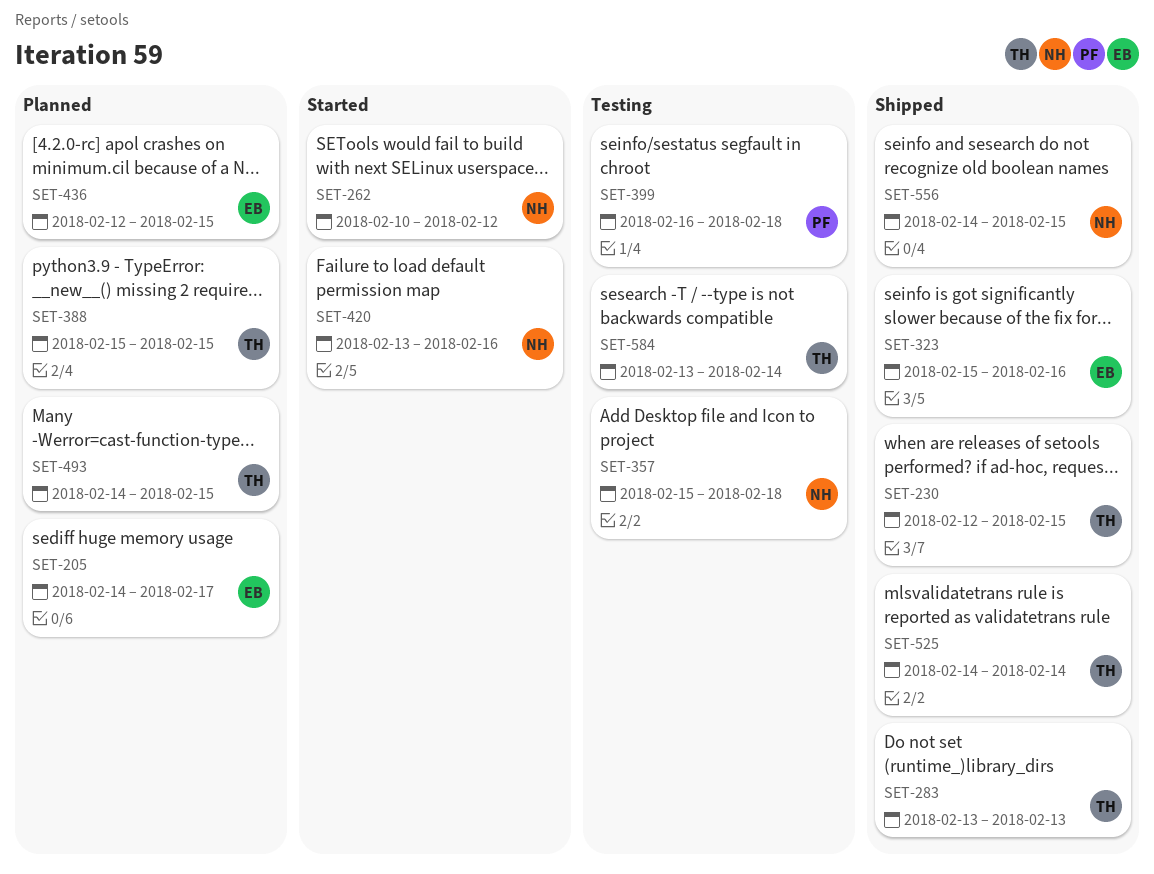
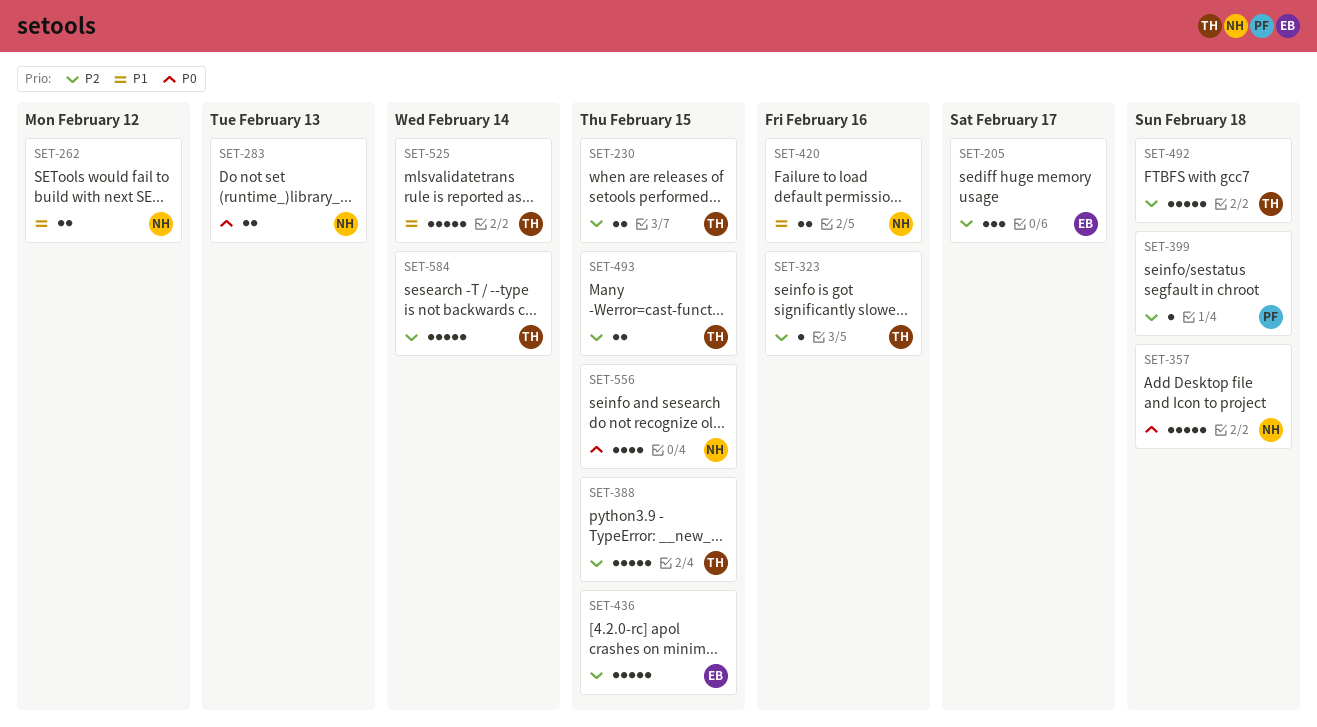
SET-283, owner: TH -> NH
SET-323, owner: EB -> TH
SET-492: none -> present

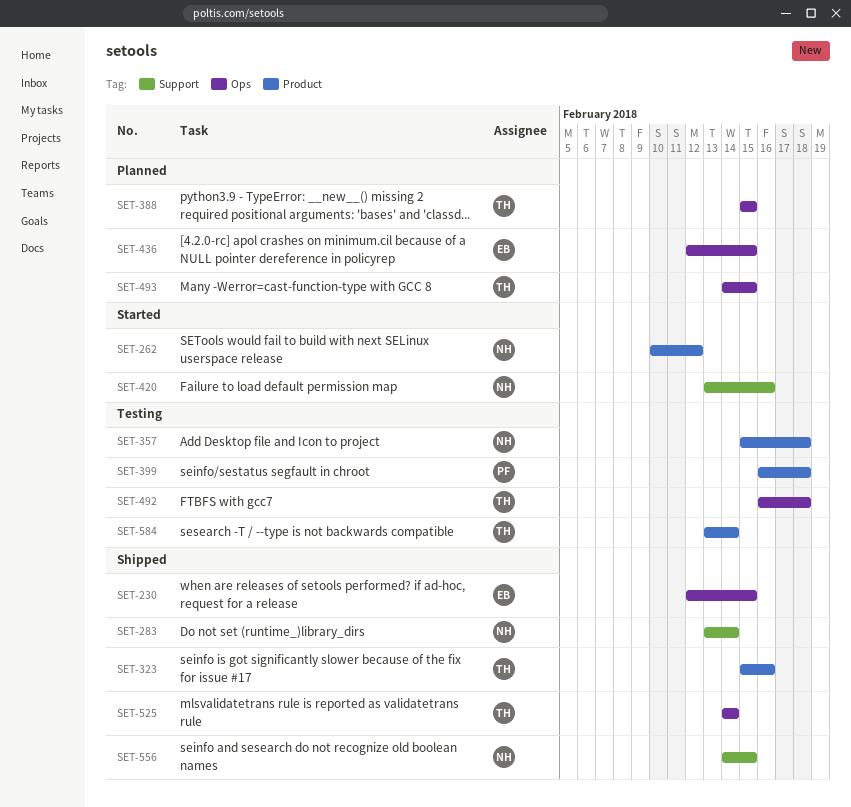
SET-205: present -> none
SET-230, owner: TH -> EB
SET-283, due: Feb 13 -> Feb 14

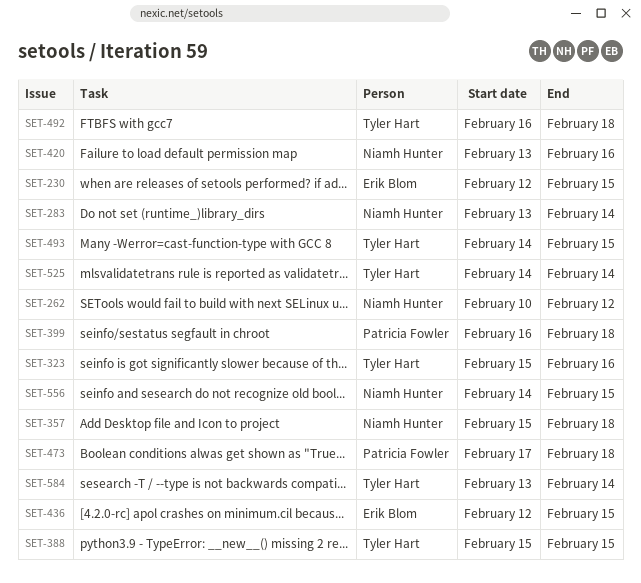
SET-473: none -> present

